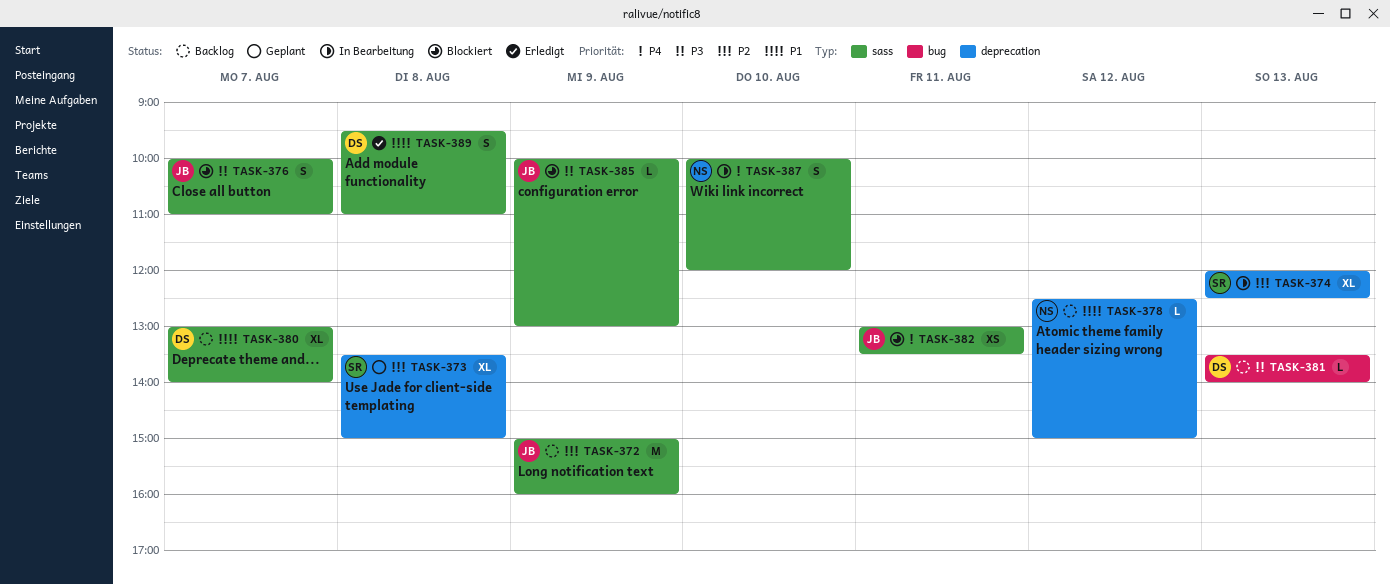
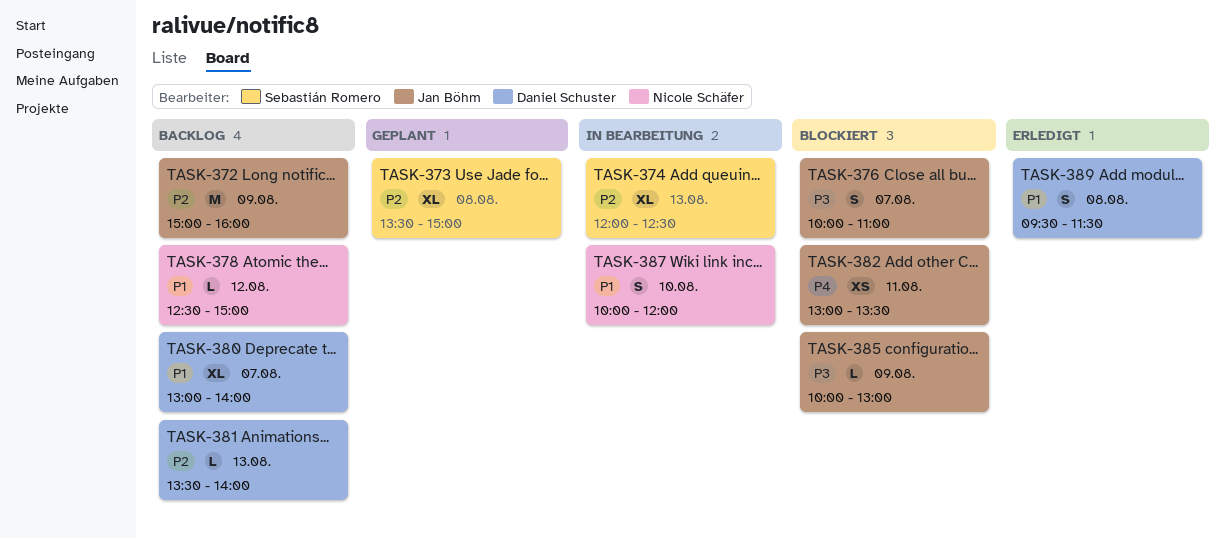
TASK-381, priority: P3 -> P2
TASK-387, priority: P4 -> P1
TASK-389, ends: 11:00 -> 11:30

